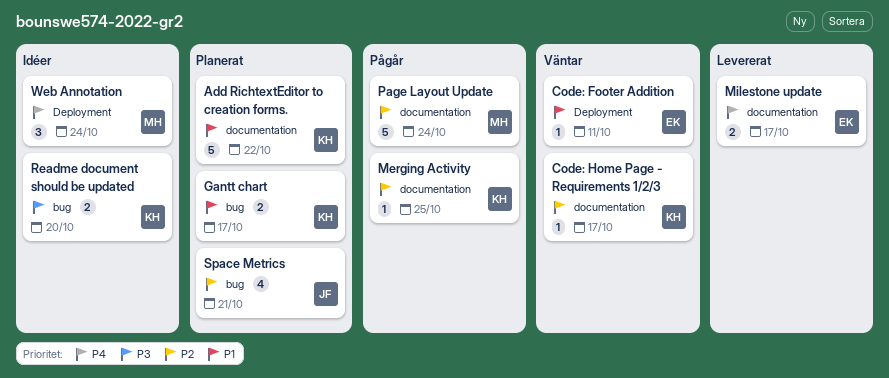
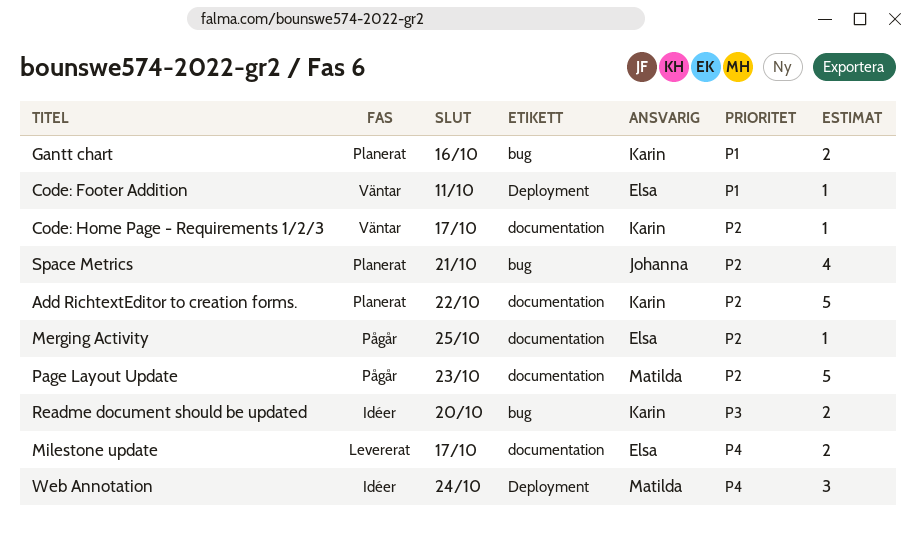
Add RichtextEditor to creation forms., priority: P1 -> P2
Gantt chart, due: Oct 17 -> Oct 16
Merging Activity, owner: Karin -> Elsa
Page Layout Update, due: Oct 24 -> Oct 23

